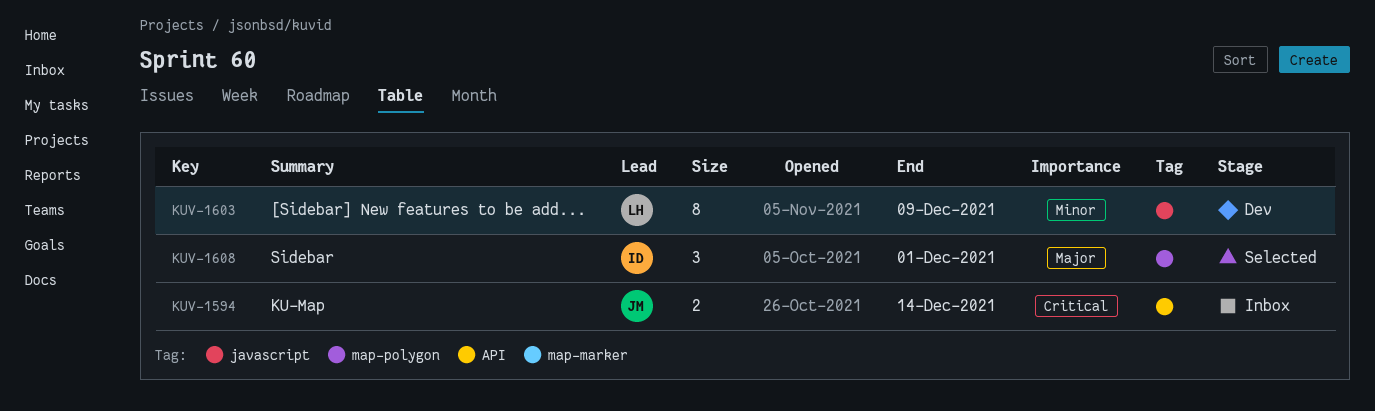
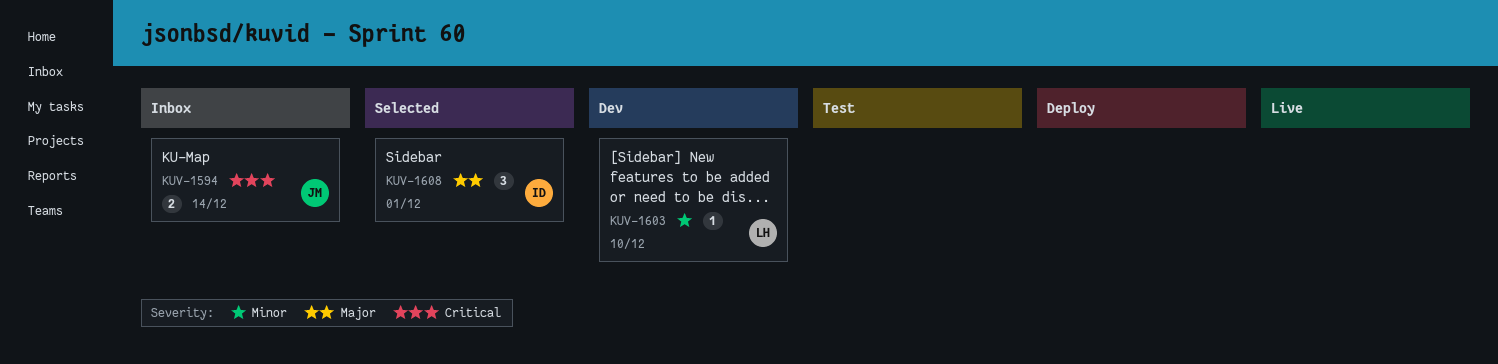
KUV-1603, estimate: 8 -> 1
KUV-1603, due: Dec 9 -> Dec 10

